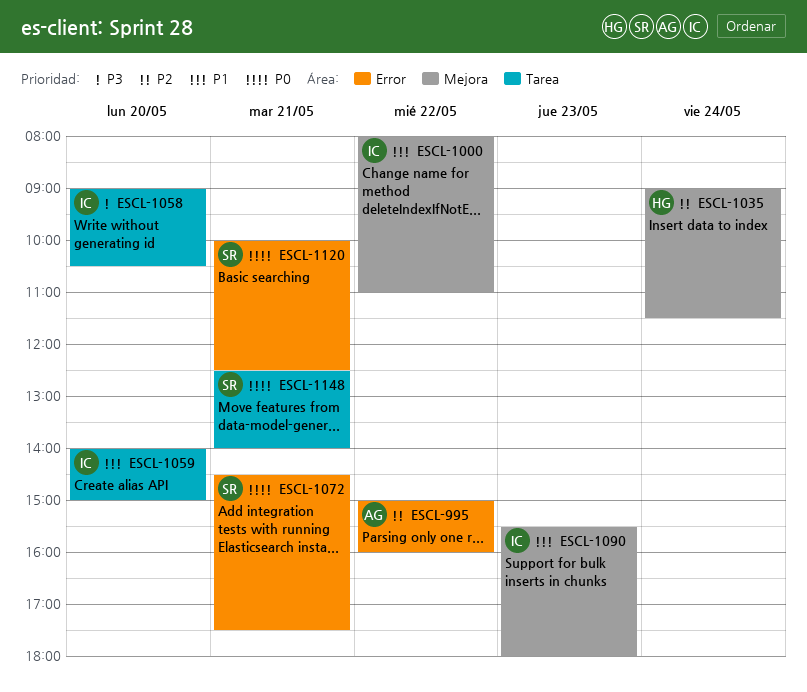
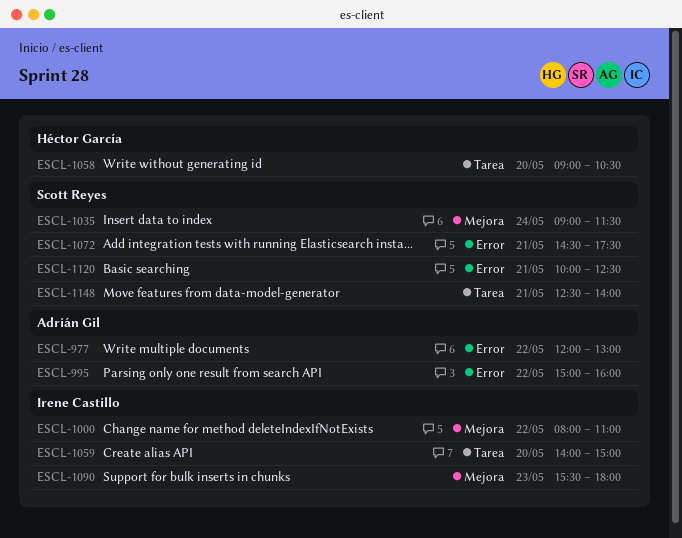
ESCL-977: none -> present
ESCL-1035, owner: Héctor García -> Scott Reyes
ESCL-1058, owner: Irene Castillo -> Héctor García

